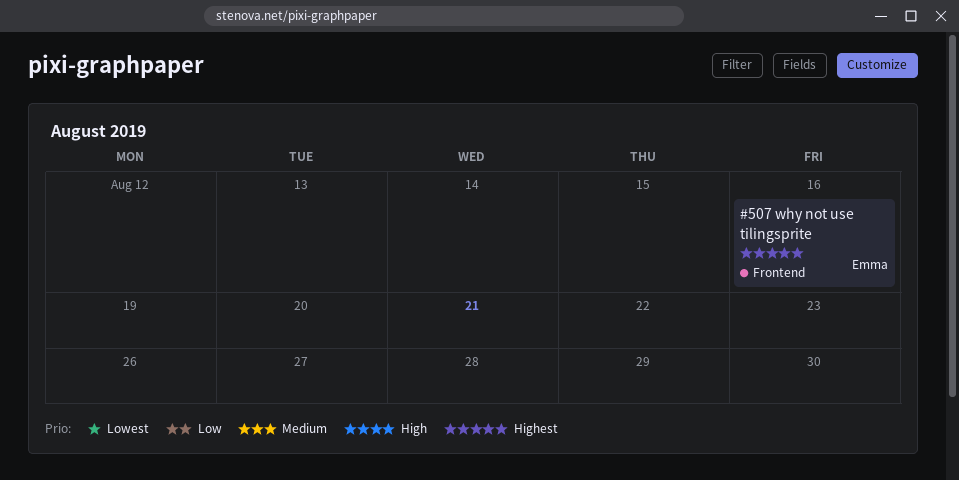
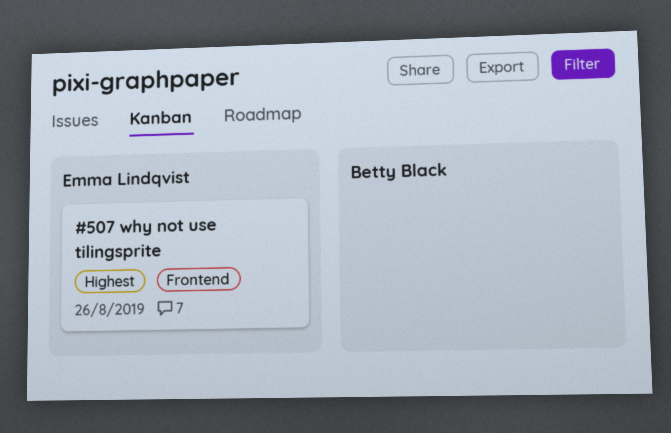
#507, due: Aug 16 -> Aug 26

